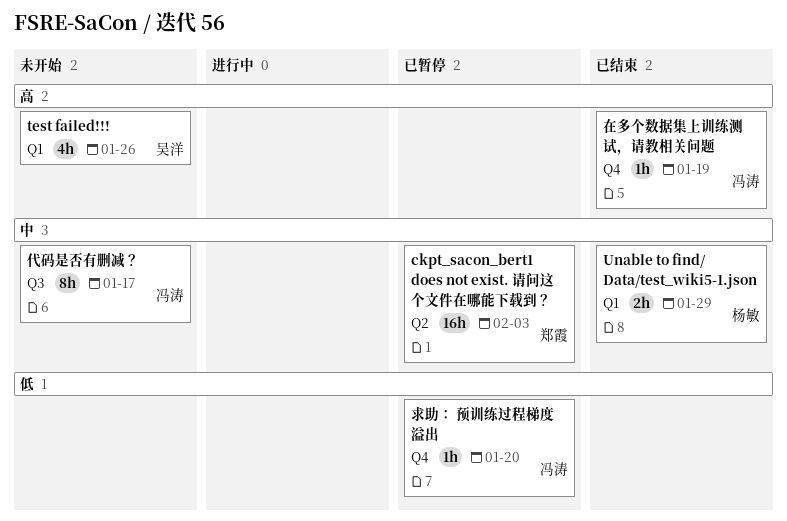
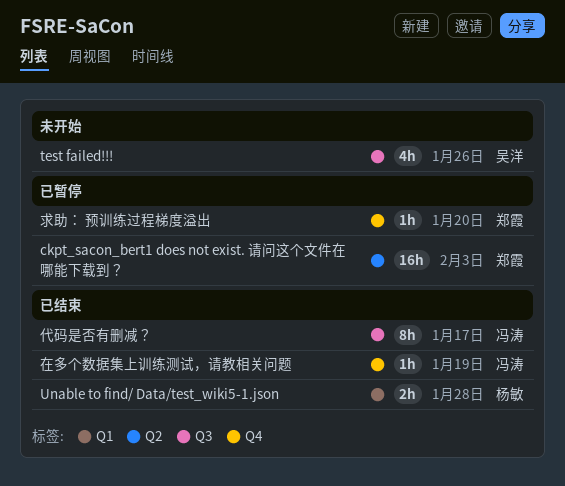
test failed!!!, label: Q1 -> Q3
Unable to find/ Data/test_wiki5-1.json, due: Jan 29 -> Jan 28
代码是否有删减？, status: 未开始 -> 已结束
求助： 预训练过程梯度溢出, owner: 冯涛 -> 郑霞

